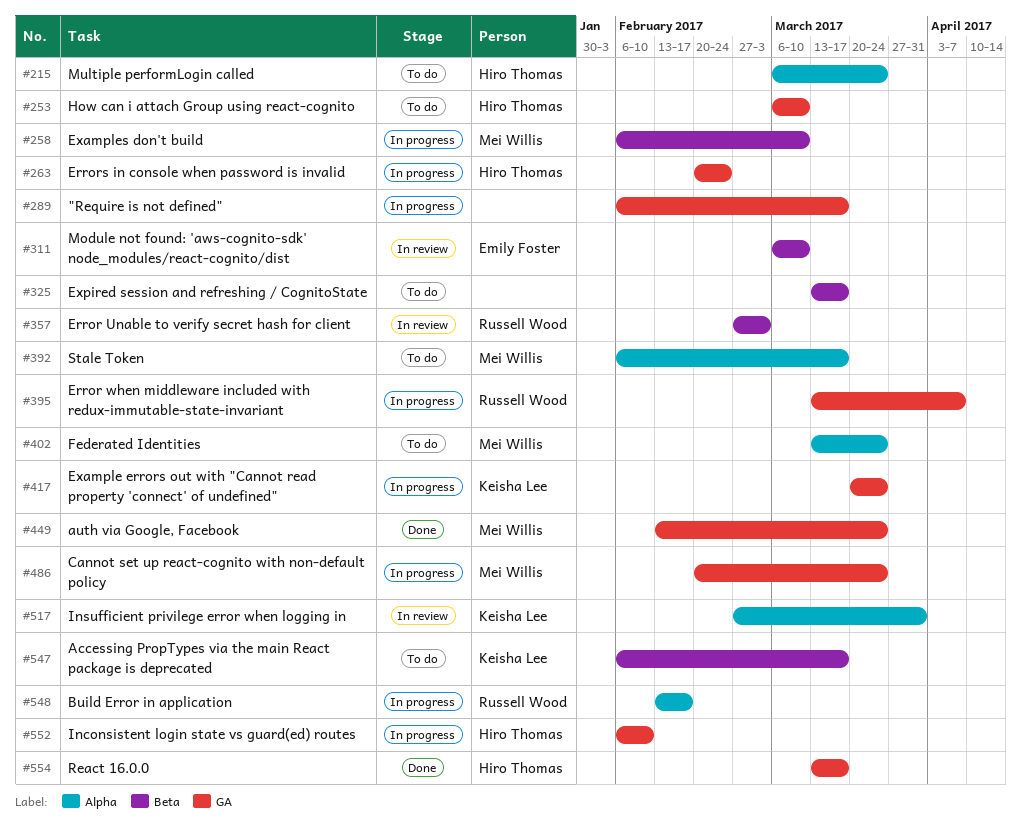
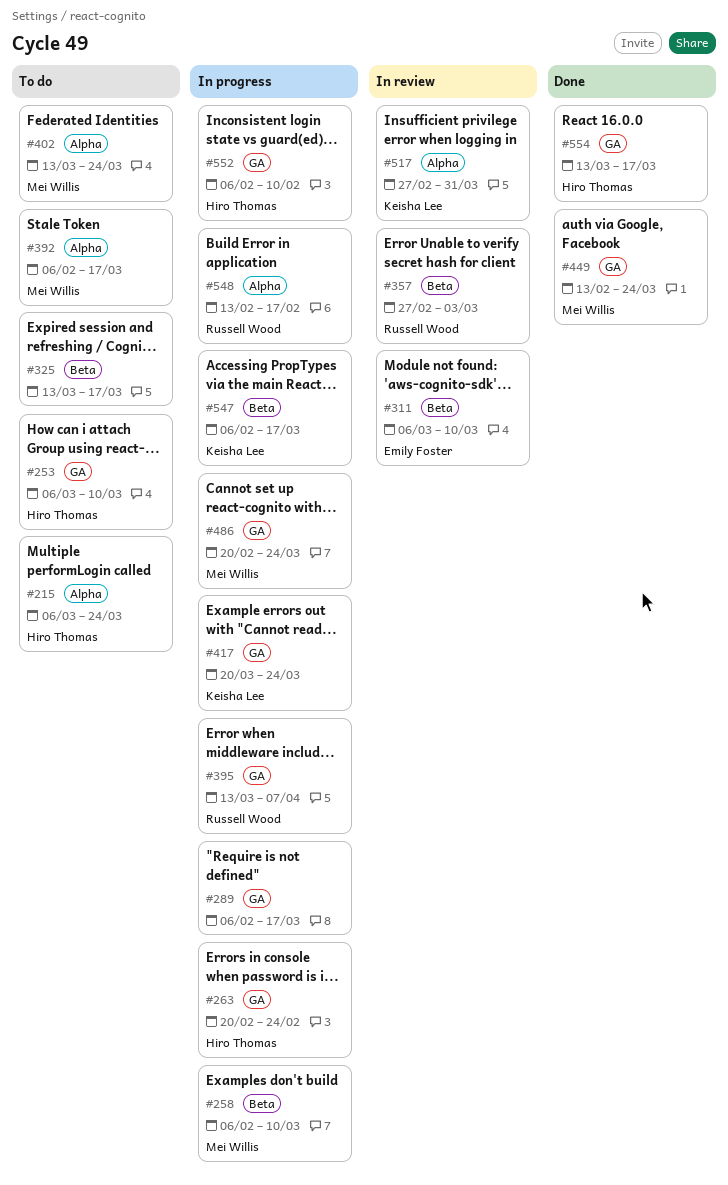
#547, status: To do -> In progress

